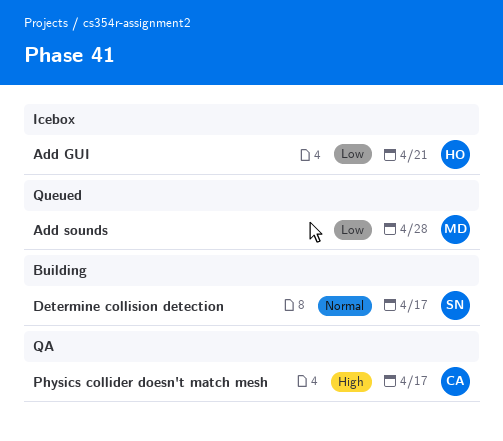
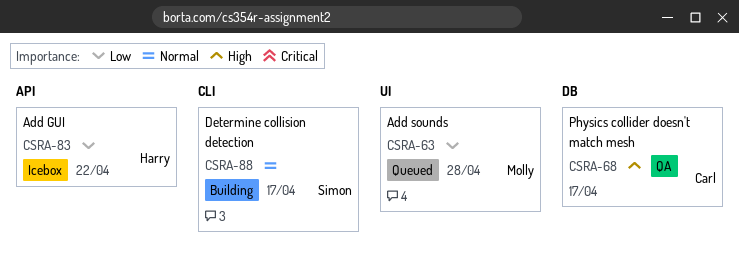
Add GUI, due: Apr 21 -> Apr 22

